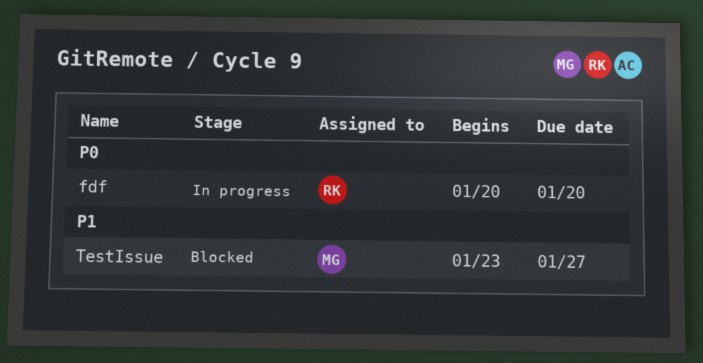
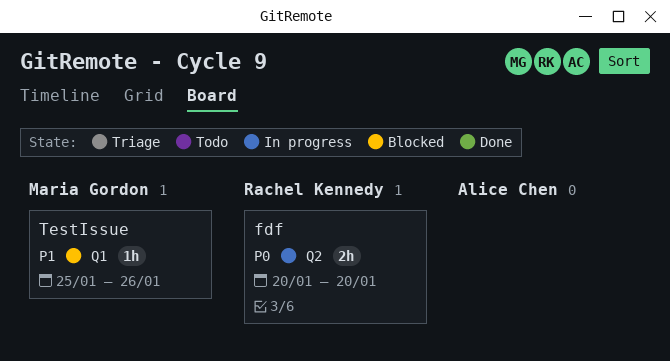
TestIssue, start: Jan 23 -> Jan 25
TestIssue, due: Jan 27 -> Jan 26

